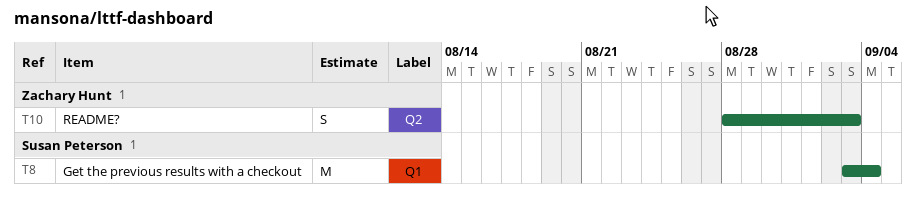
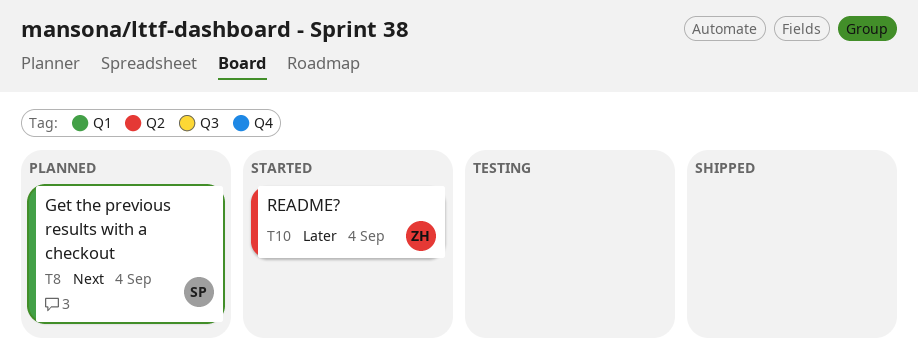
T10, due: Sep 3 -> Sep 4

